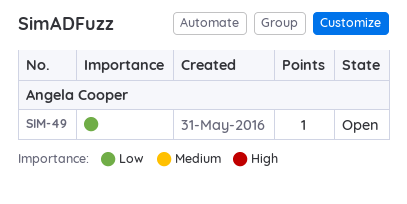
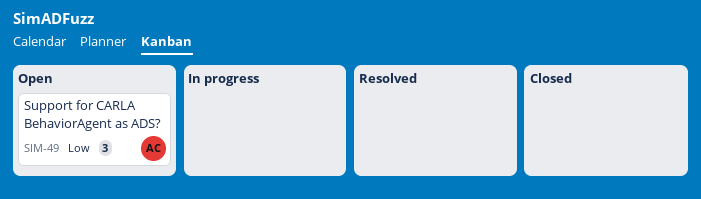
SIM-49, estimate: 1 -> 3

